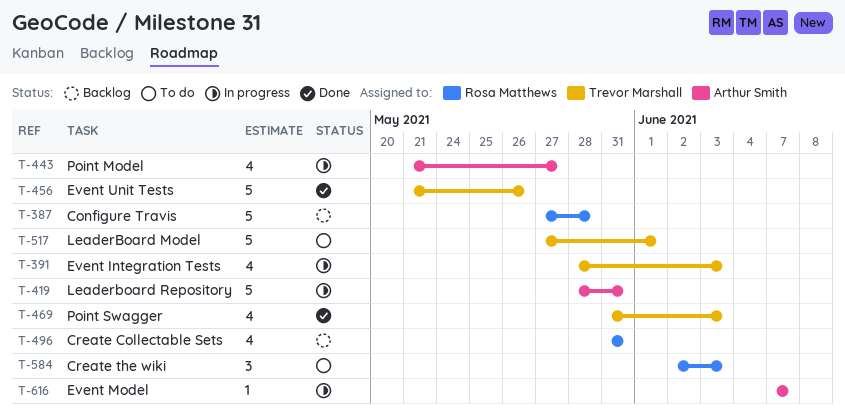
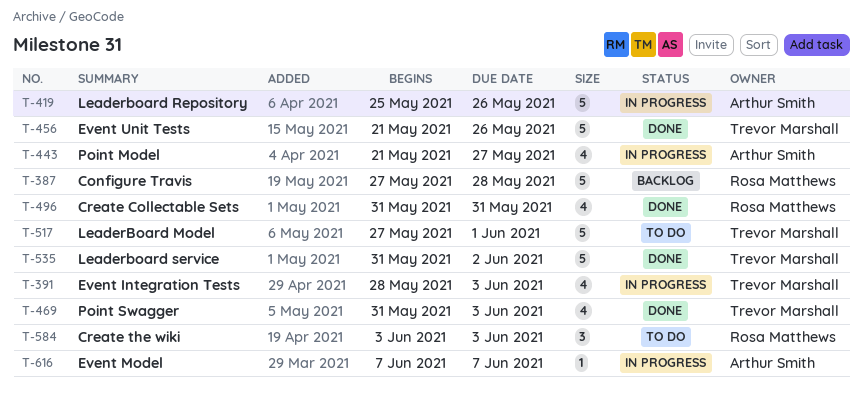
T-419, start: May 28 -> May 25
T-419, due: May 31 -> May 26
T-496, status: Backlog -> Done
T-535: none -> present
T-584, start: Jun 2 -> Jun 3

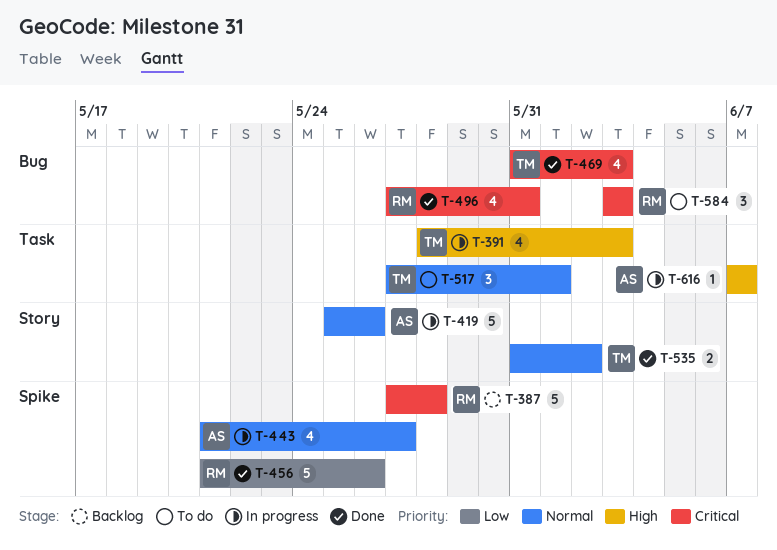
T-456, owner: Trevor Marshall -> Rosa Matthews
T-496, start: May 31 -> May 27
T-517, estimate: 5 -> 3
T-535, estimate: 5 -> 2

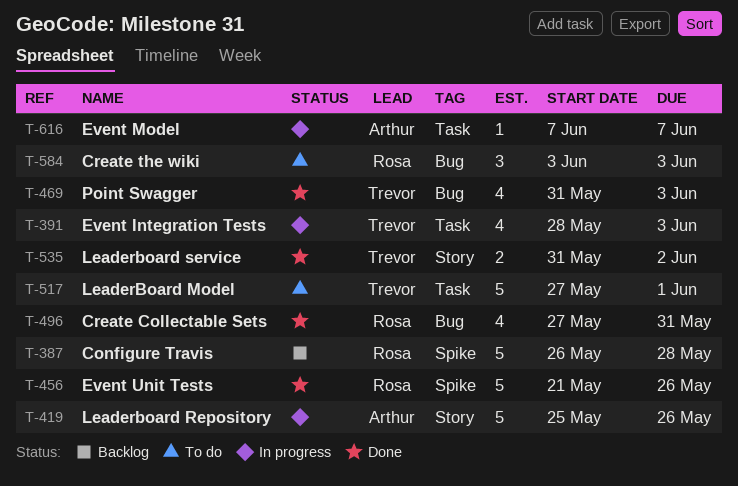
T-387, start: May 27 -> May 26
T-443: present -> none
T-517, estimate: 3 -> 5

